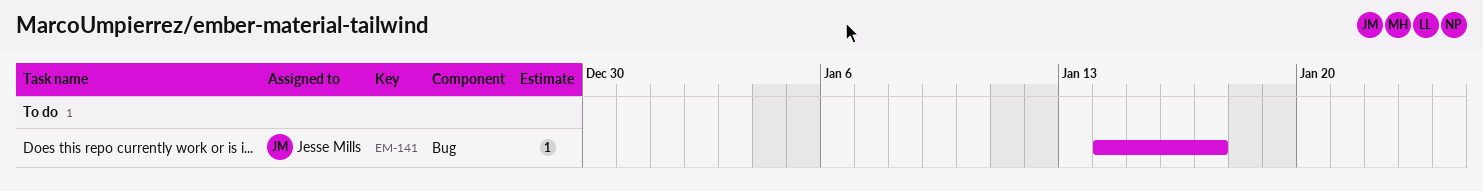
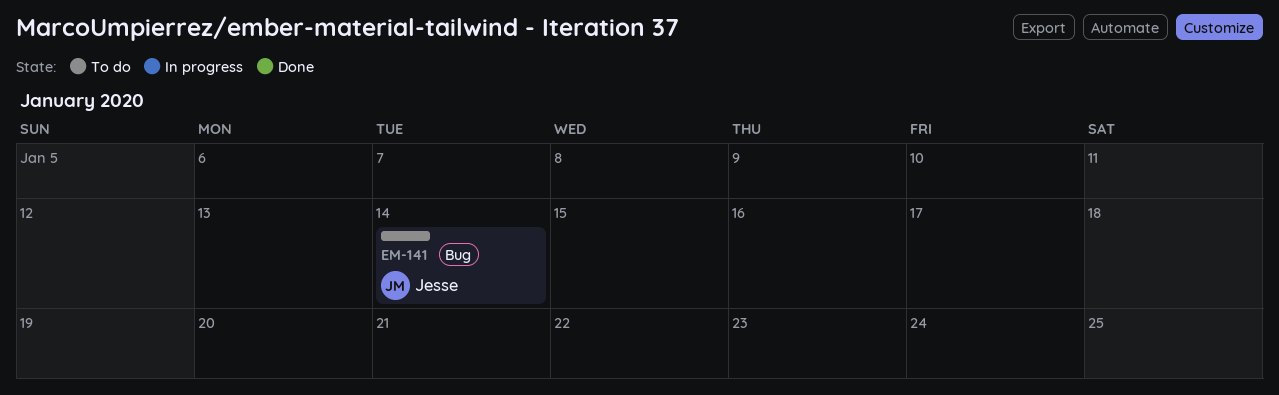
EM-141, due: Jan 17 -> Jan 14

